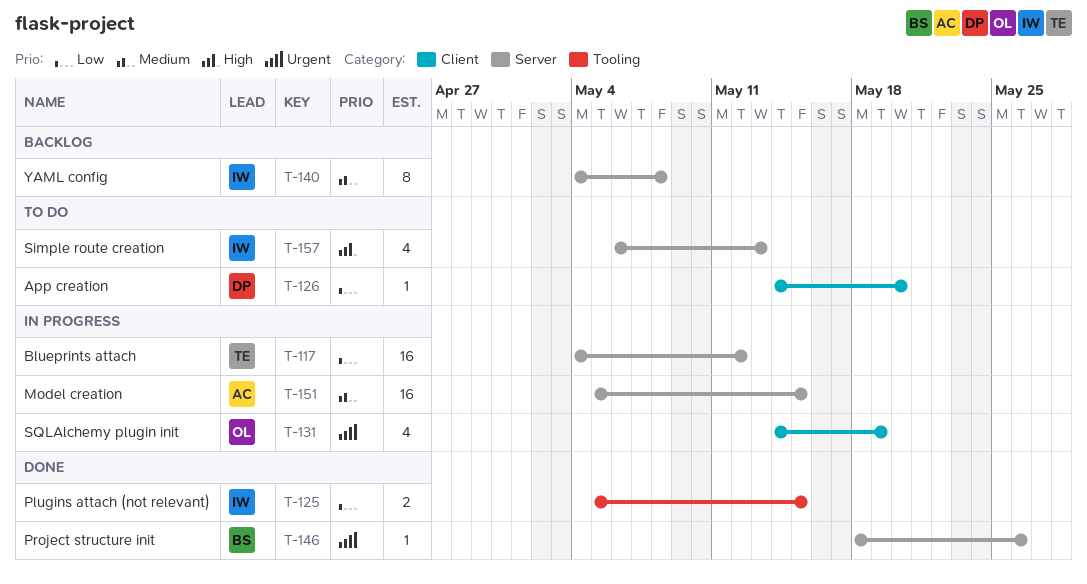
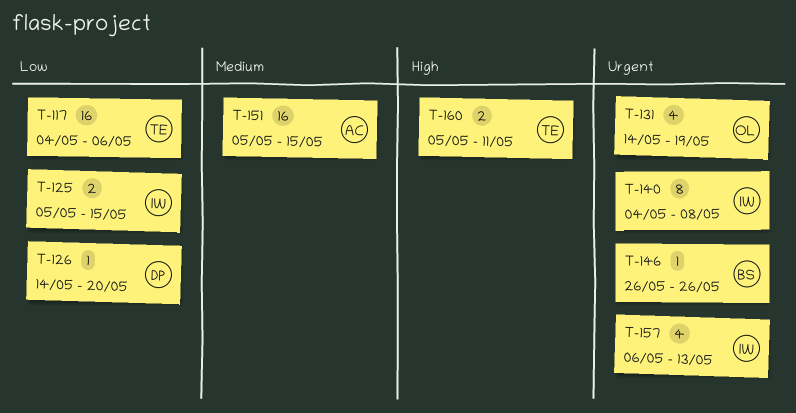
T-117, due: May 12 -> May 6
T-140, priority: Medium -> Urgent
T-146, start: May 18 -> May 26
T-157, priority: High -> Urgent
T-160: none -> present

